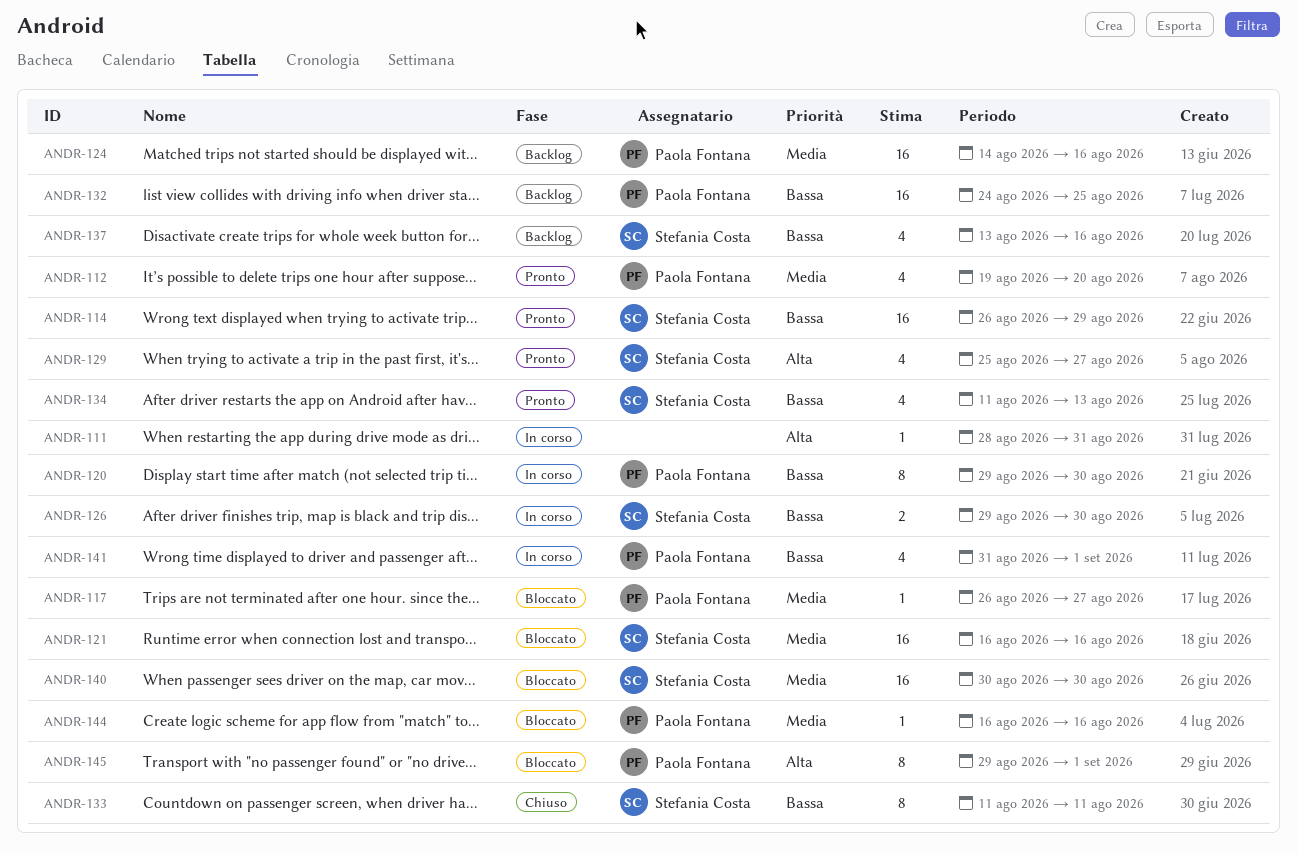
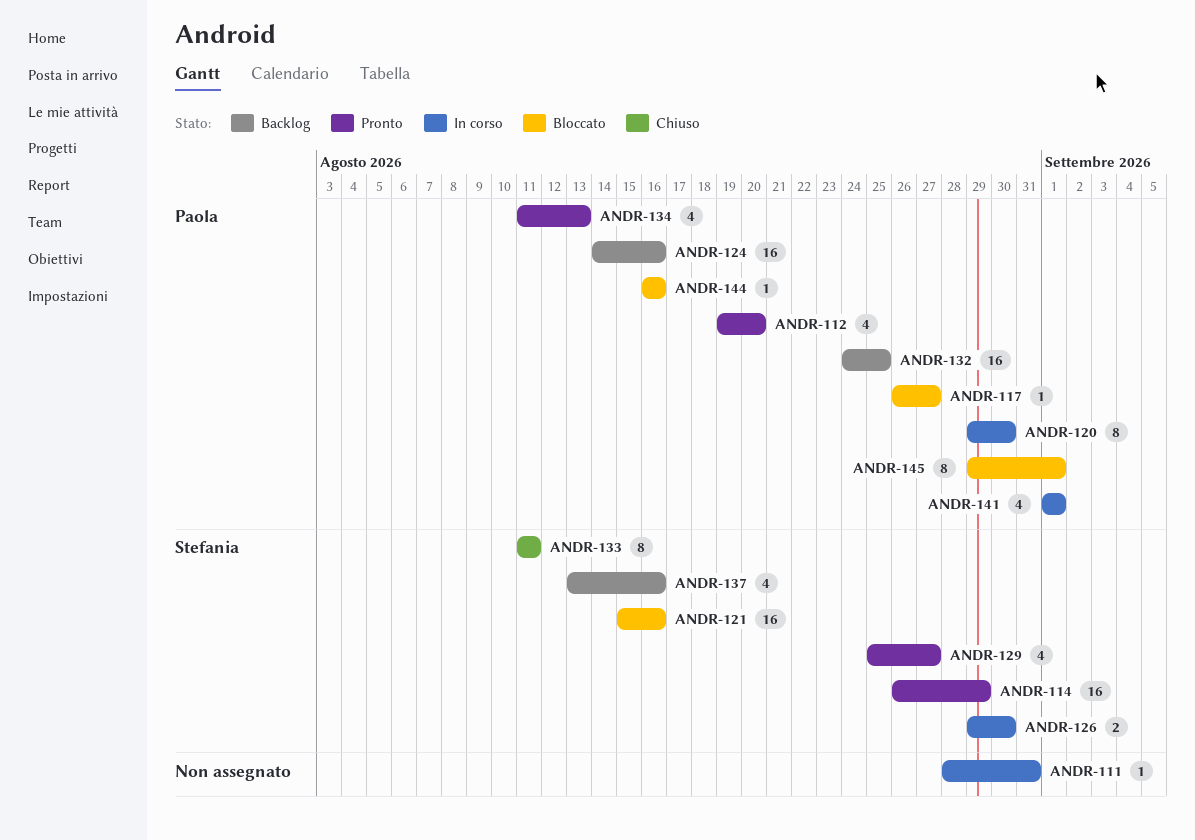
ANDR-121, start: Aug 16 -> Aug 15
ANDR-134, owner: Stefania Costa -> Paola Fontana
ANDR-140: present -> none
ANDR-141, start: Aug 31 -> Sep 1

